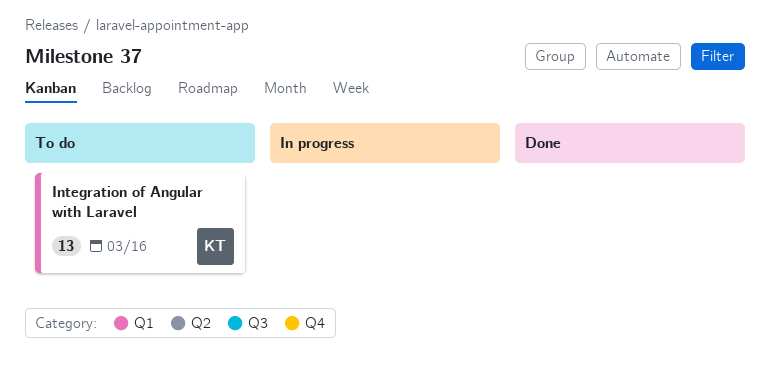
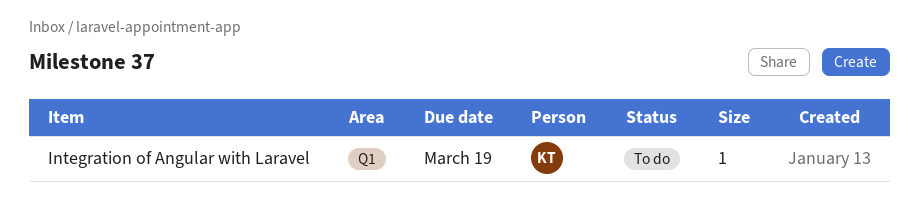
Integration of Angular with Laravel, estimate: 13 -> 1
Integration of Angular with Laravel, due: Mar 16 -> Mar 19

